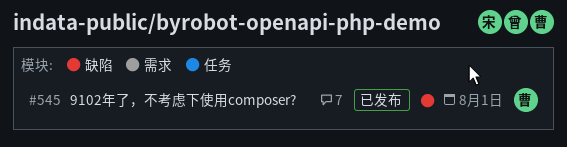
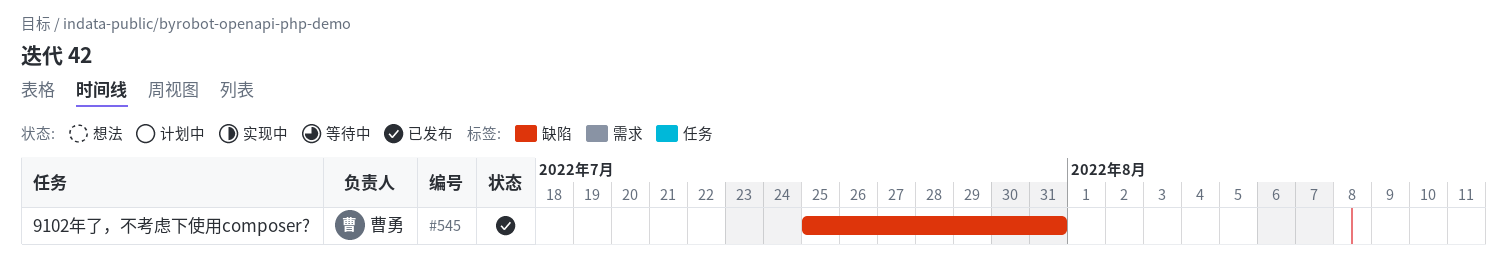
#545, due: Aug 1 -> Jul 31

